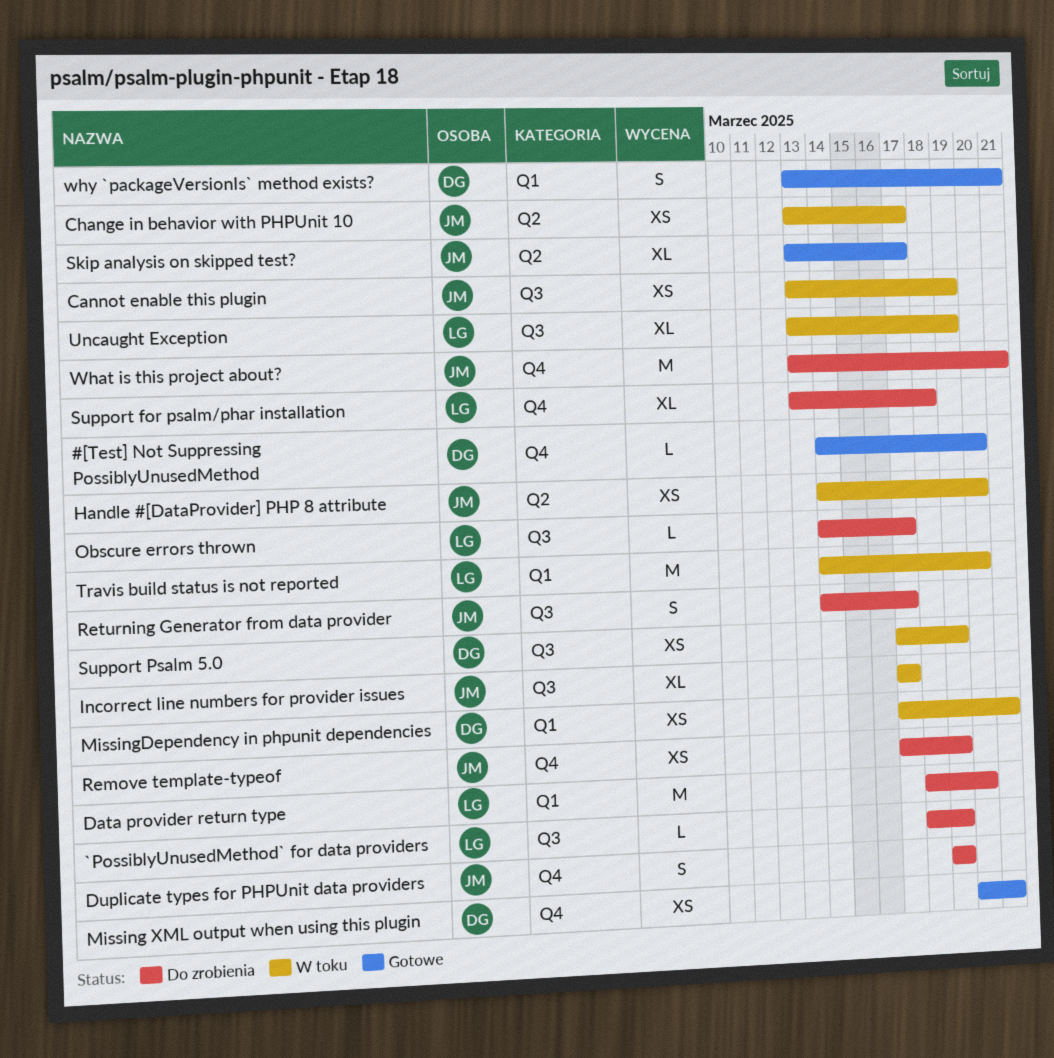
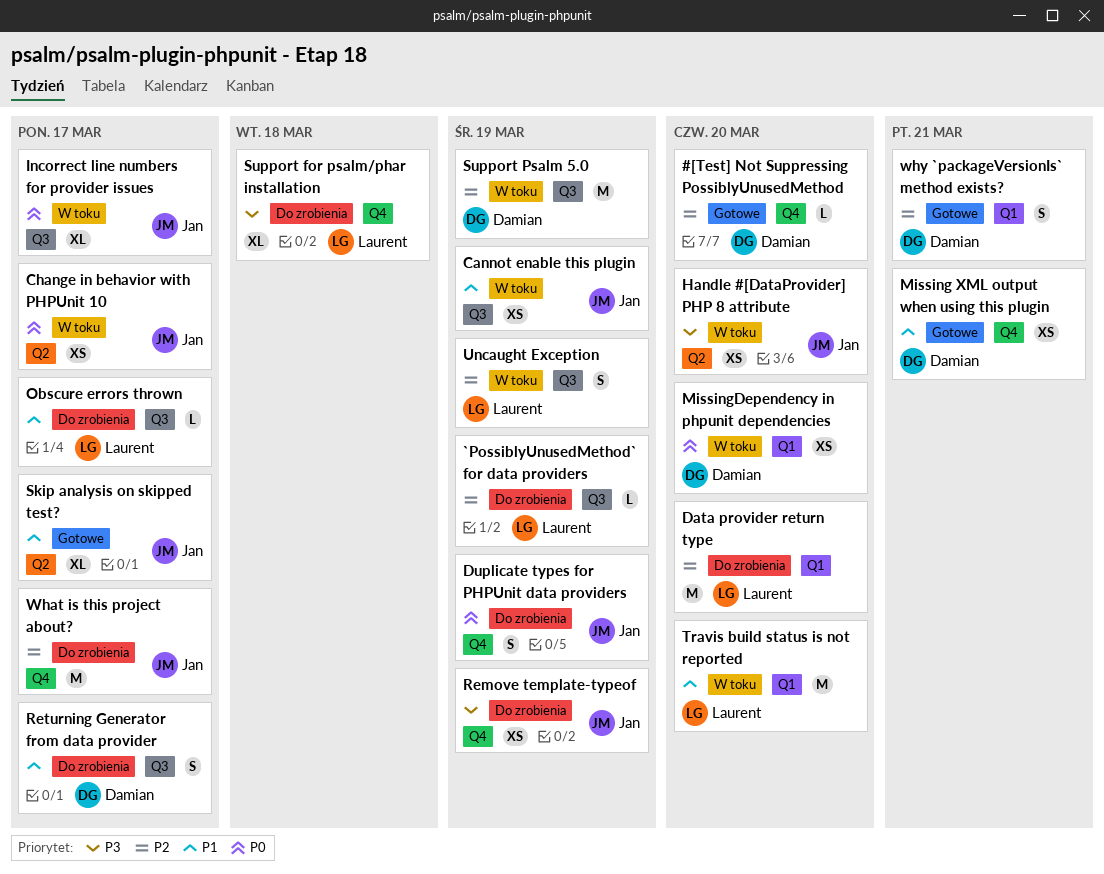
MissingDependency in phpunit dependencies, due: Mar 21 -> Mar 20
Returning Generator from data provider, owner: Jan -> Damian
Support Psalm 5.0, estimate: XS -> M
Uncaught Exception, estimate: XL -> S
What is this project about?, due: Mar 21 -> Mar 17

